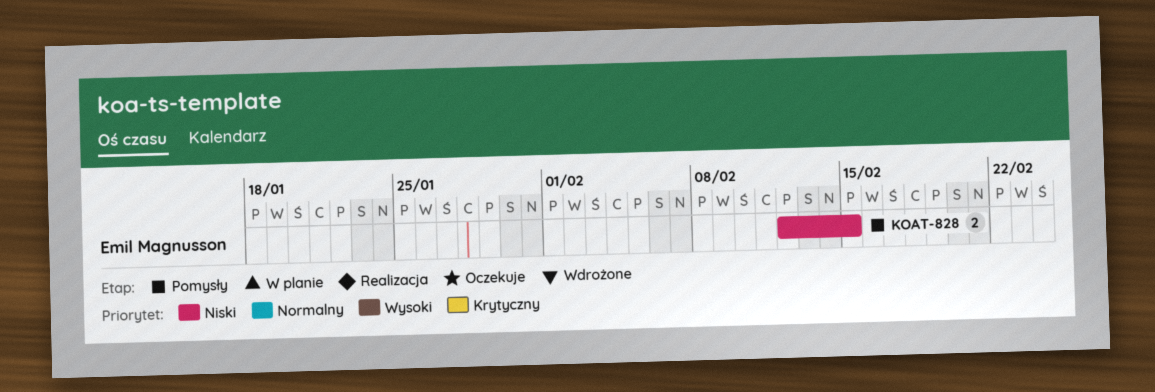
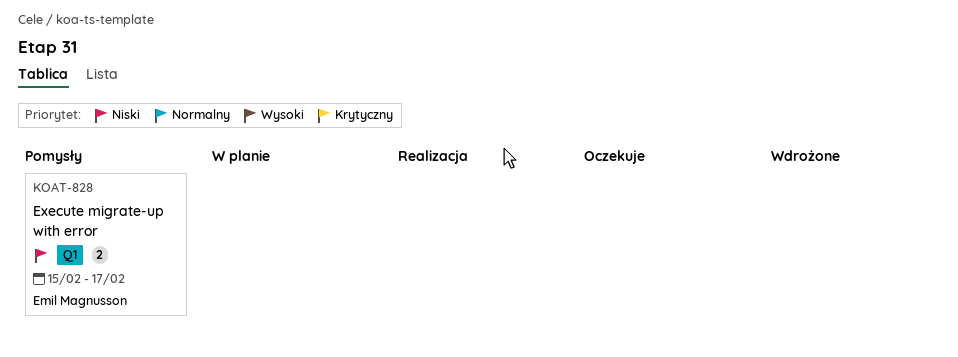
KOAT-828, start: Feb 12 -> Feb 15
KOAT-828, due: Feb 15 -> Feb 17

